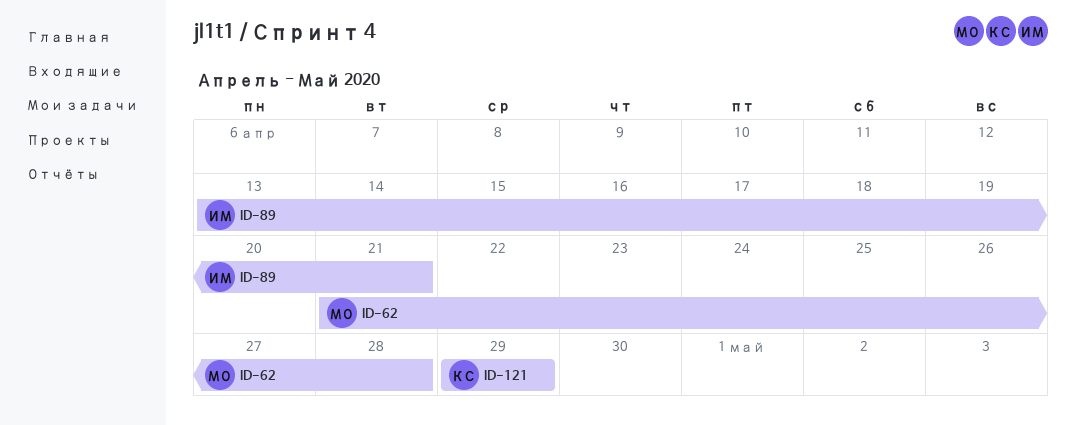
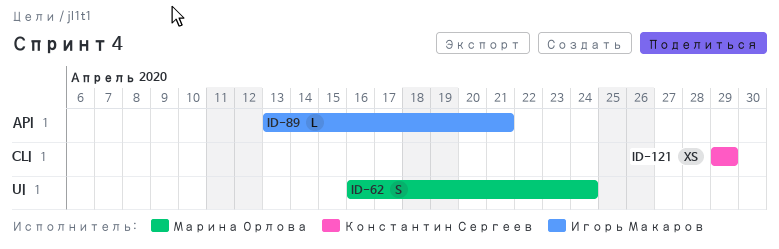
ID-62, start: Apr 21 -> Apr 16
ID-62, due: Apr 28 -> Apr 24

